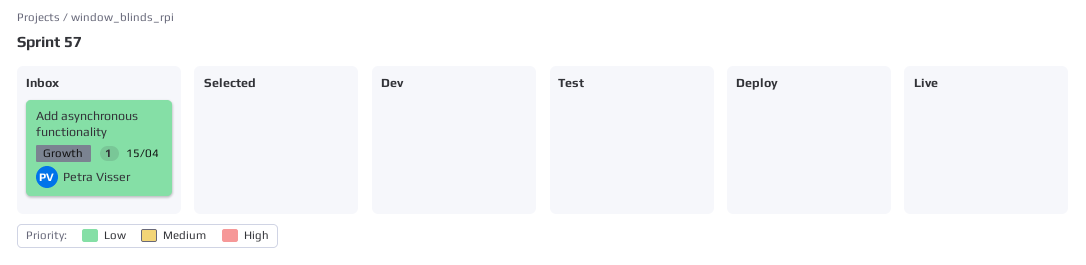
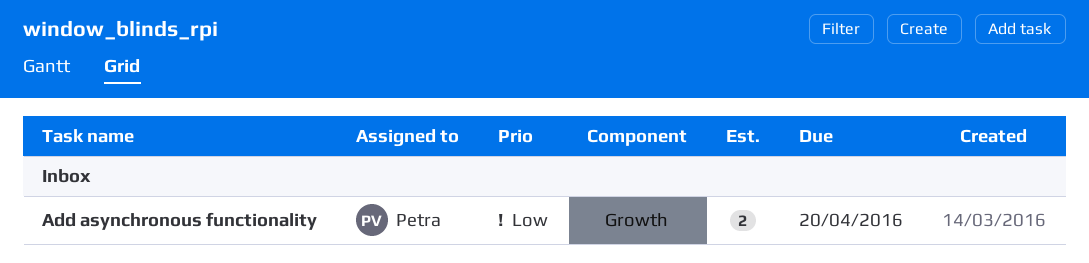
Add asynchronous functionality, estimate: 1 -> 2
Add asynchronous functionality, due: Apr 15 -> Apr 20

